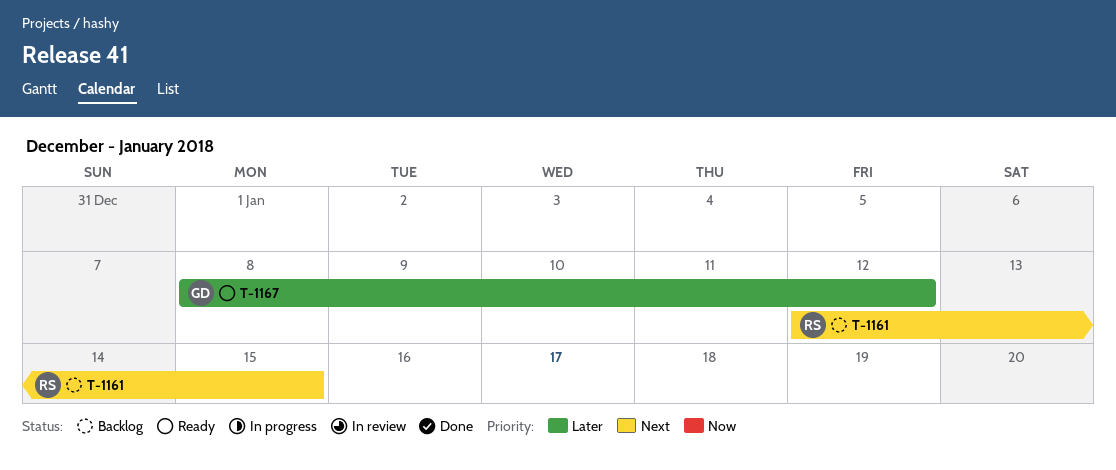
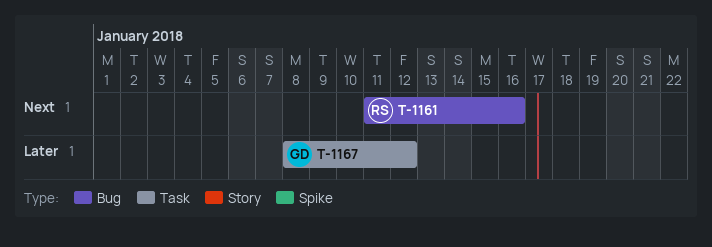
T-1161, start: Jan 12 -> Jan 11
T-1161, due: Jan 15 -> Jan 16

